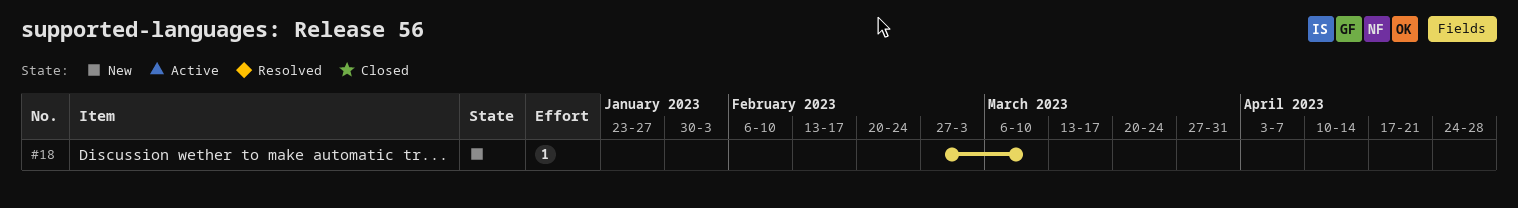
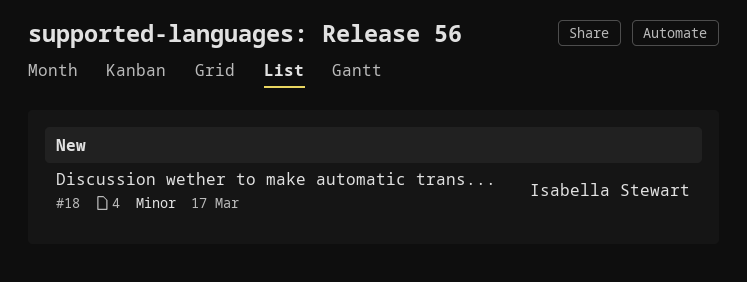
#18, due: Mar 10 -> Mar 17

